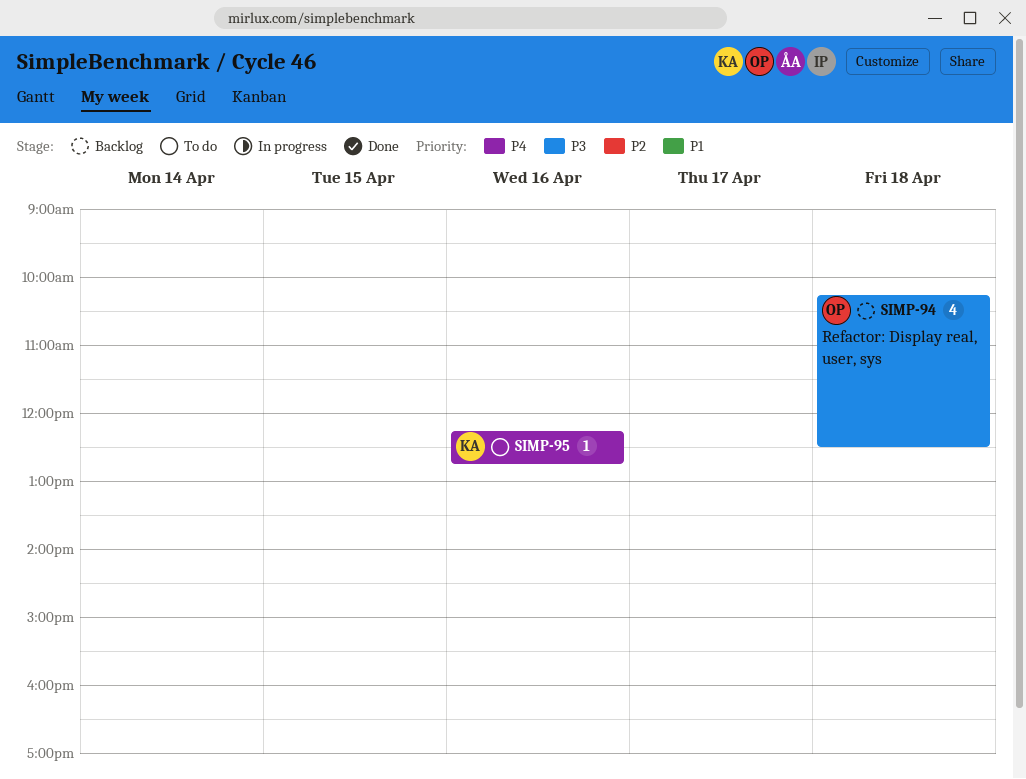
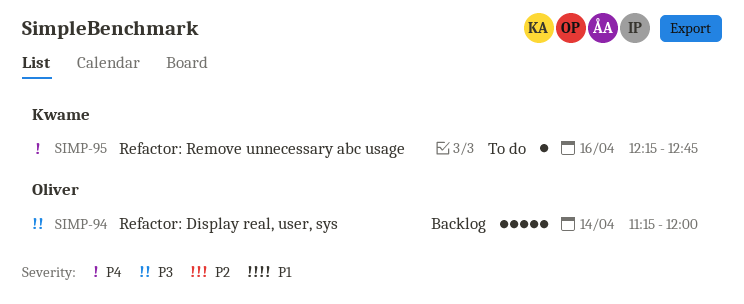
SIMP-94, estimate: 4 -> 5
SIMP-94, day: Apr 18 -> Apr 14
SIMP-94, begins: 10:15 -> 11:15
SIMP-94, ends: 12:30 -> 12:00

